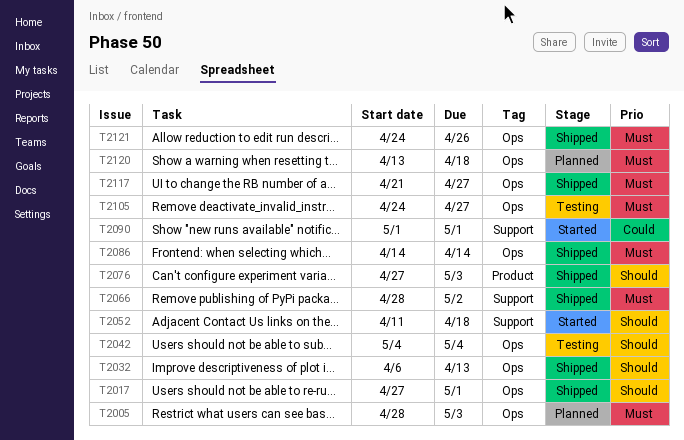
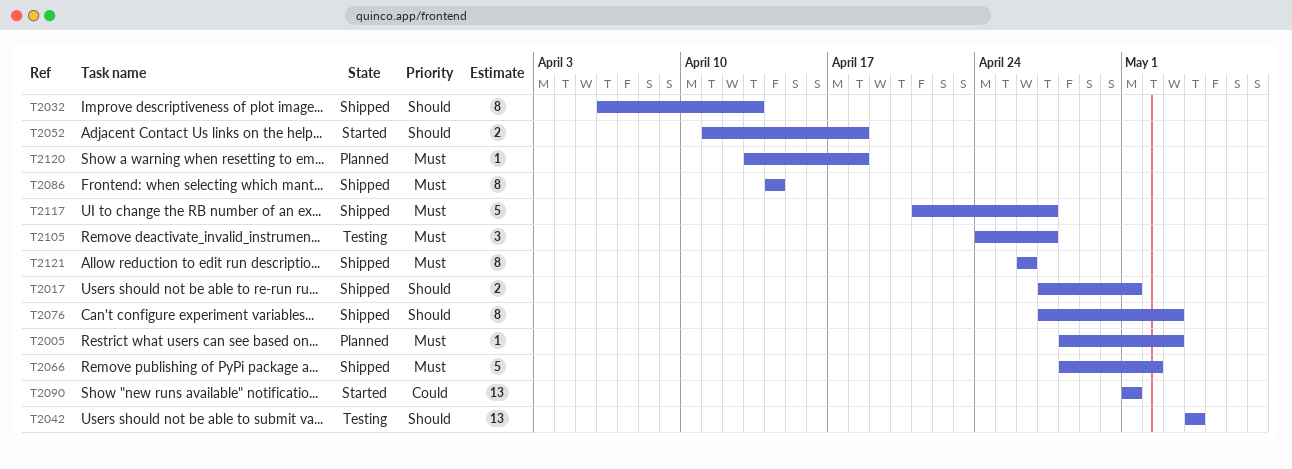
T2121, start: Apr 24 -> Apr 26

